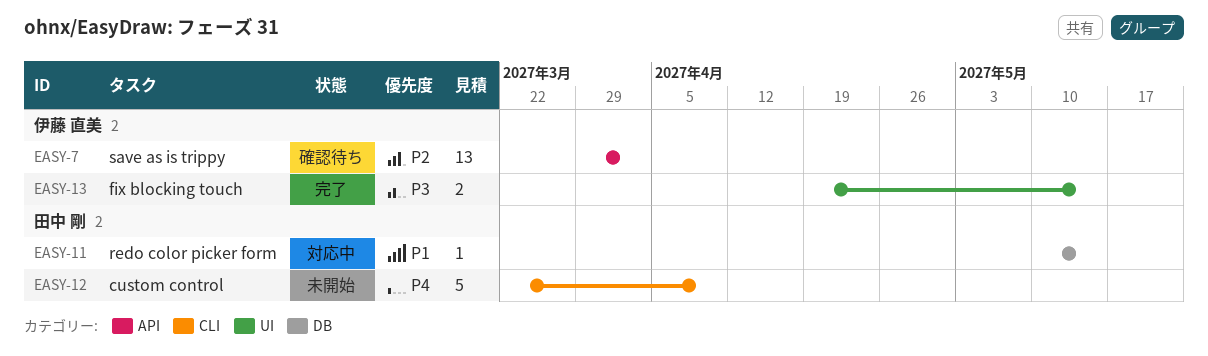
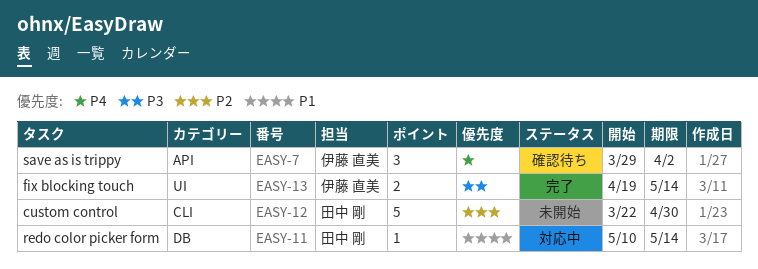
EASY-7, priority: P2 -> P4
EASY-7, estimate: 13 -> 3
EASY-12, priority: P4 -> P2
EASY-12, due: Apr 9 -> Apr 30

